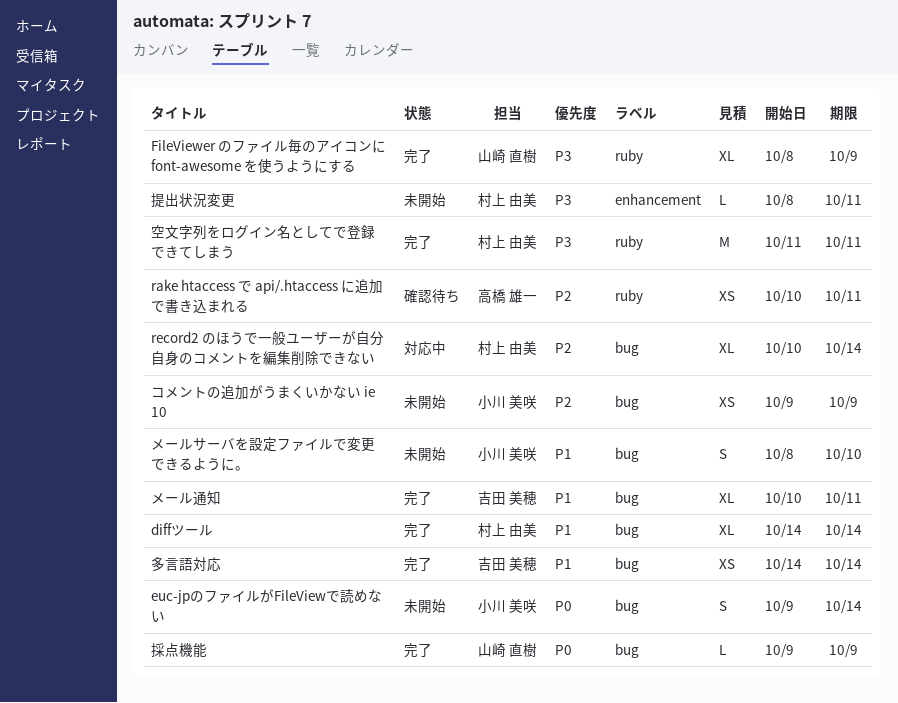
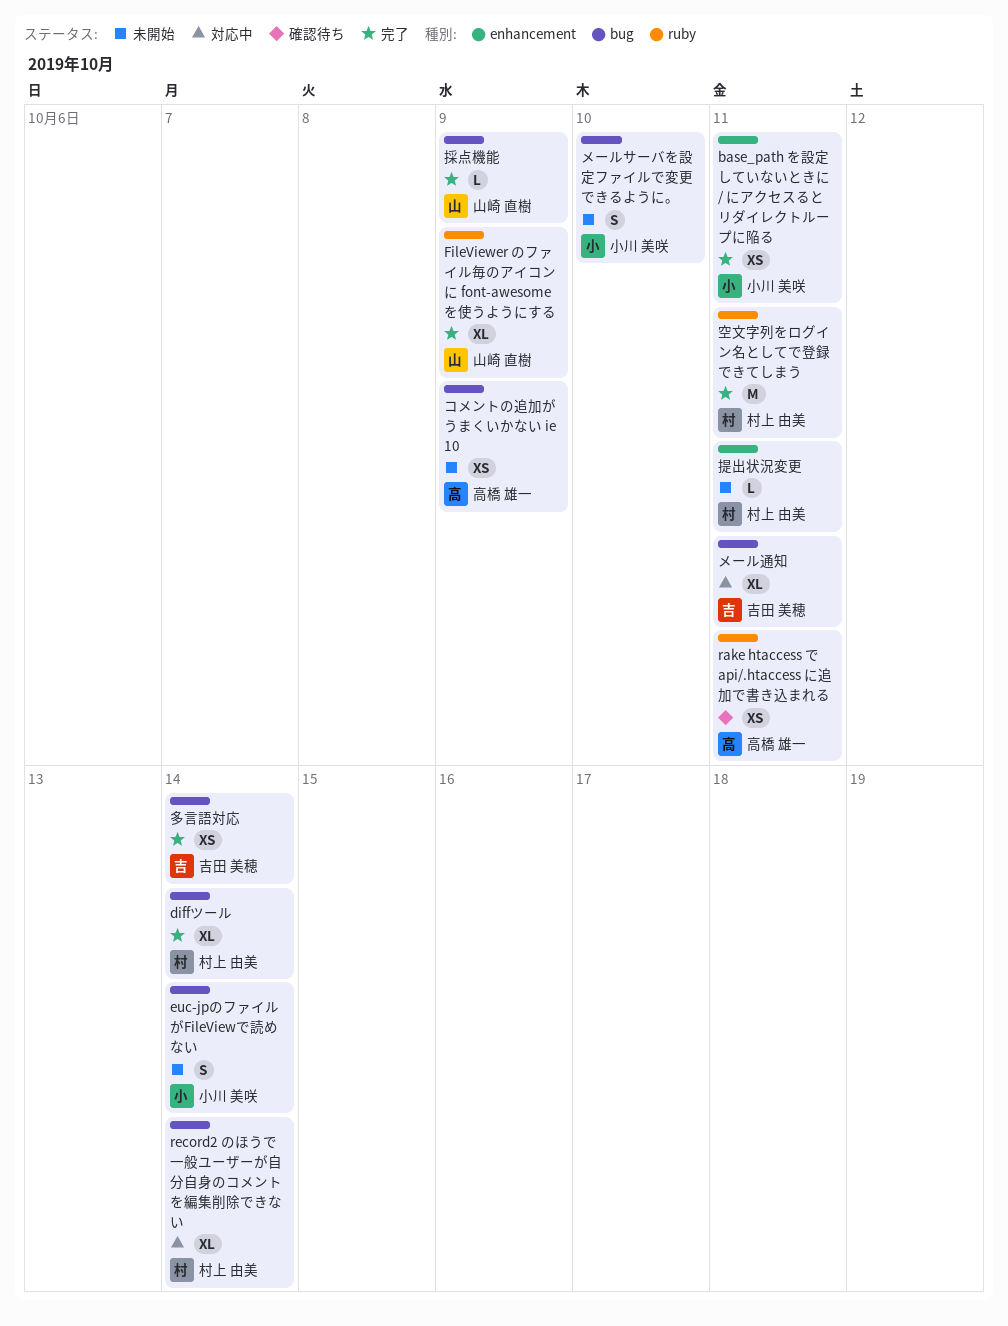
base_path を設定していないときに / にアクセスるとリダイレクトループに陥る: none -> present
コメントの追加がうまくいかない ie 10, owner: 小川 美咲 -> 高橋 雄一
メール通知, status: 完了 -> 対応中

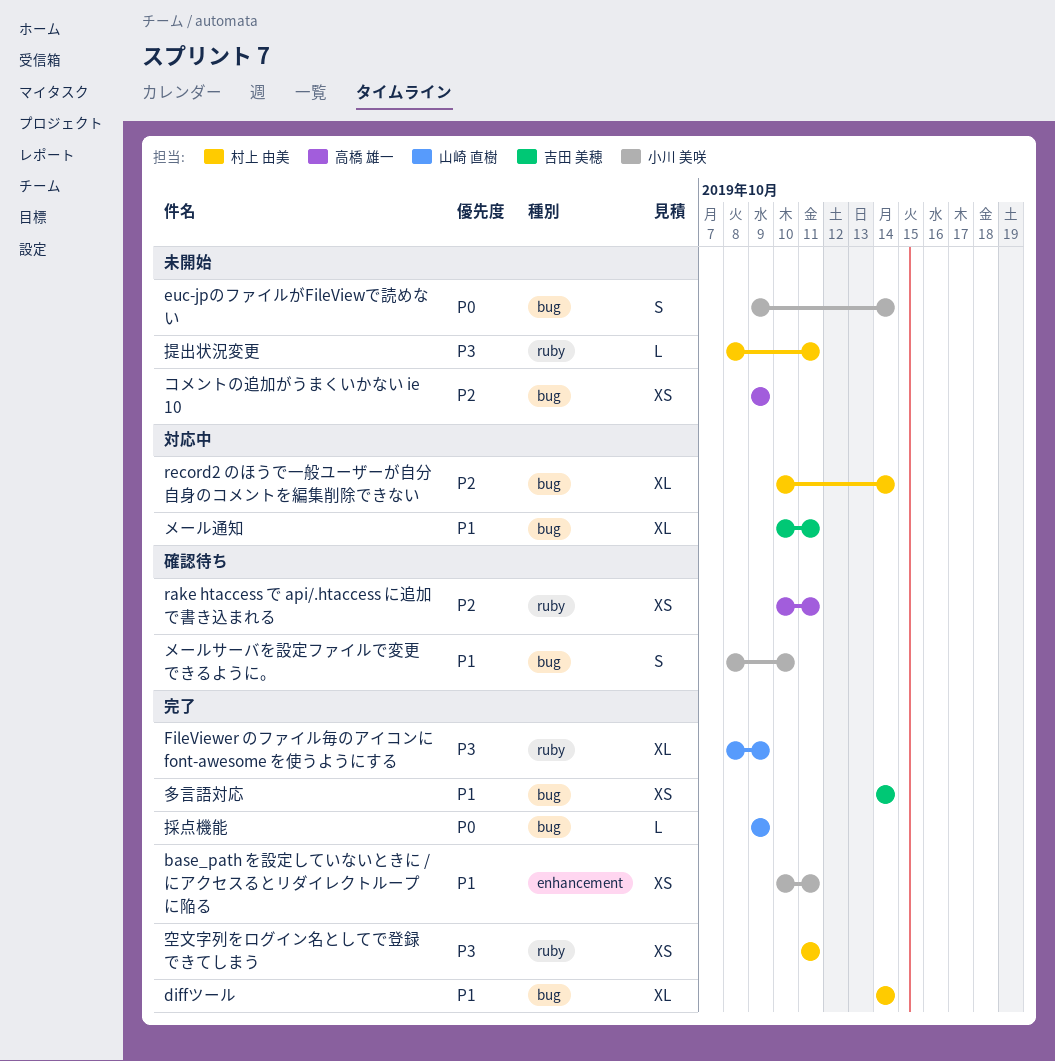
メールサーバを設定ファイルで変更できるように。, status: 未開始 -> 確認待ち
提出状況変更, label: enhancement -> ruby
空文字列をログイン名としてで登録できてしまう, estimate: M -> XS

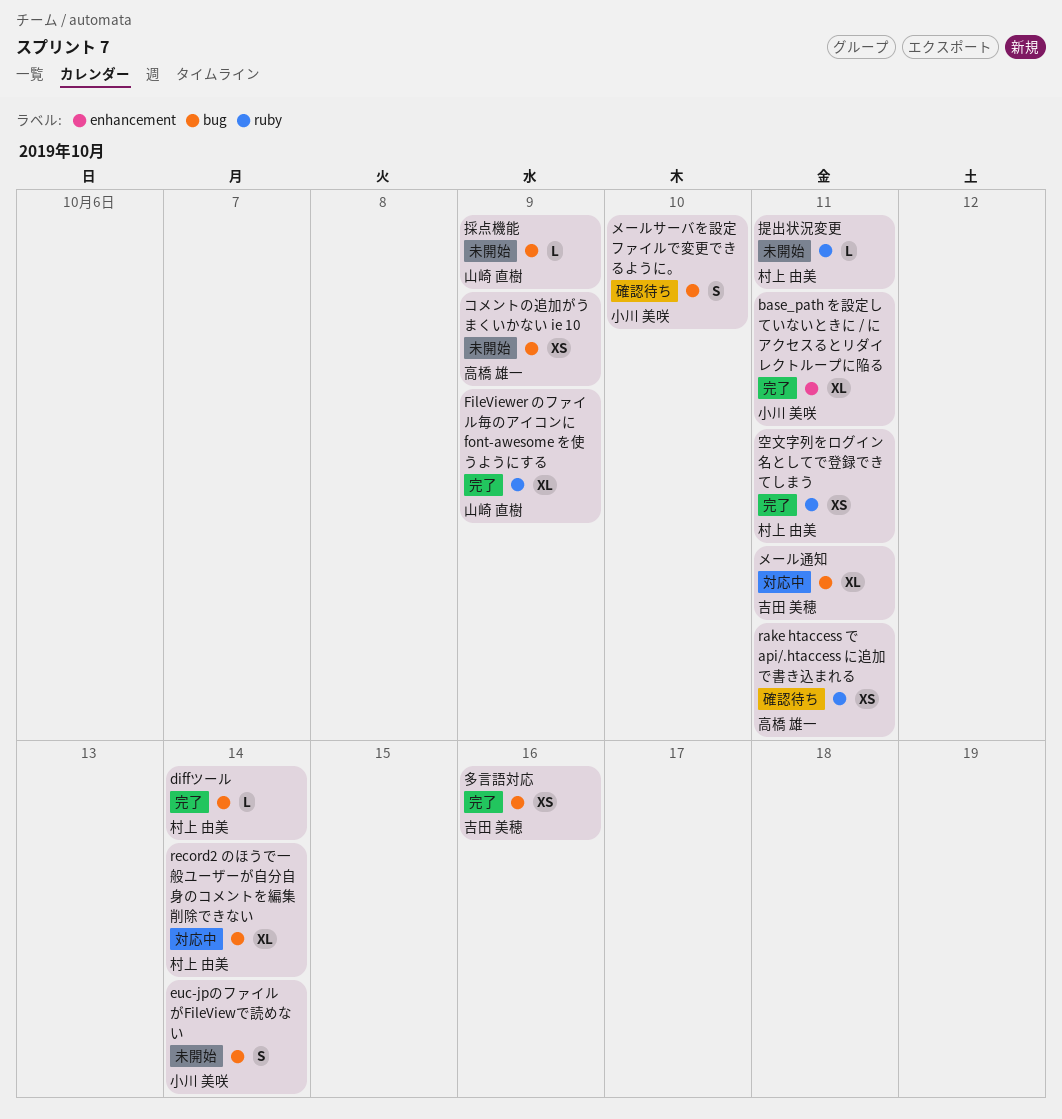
base_path を設定していないときに / にアクセスるとリダイレクトループに陥る, estimate: XS -> XL
diffツール, estimate: XL -> L
多言語対応, due: Oct 14 -> Oct 16
採点機能, status: 完了 -> 未開始

